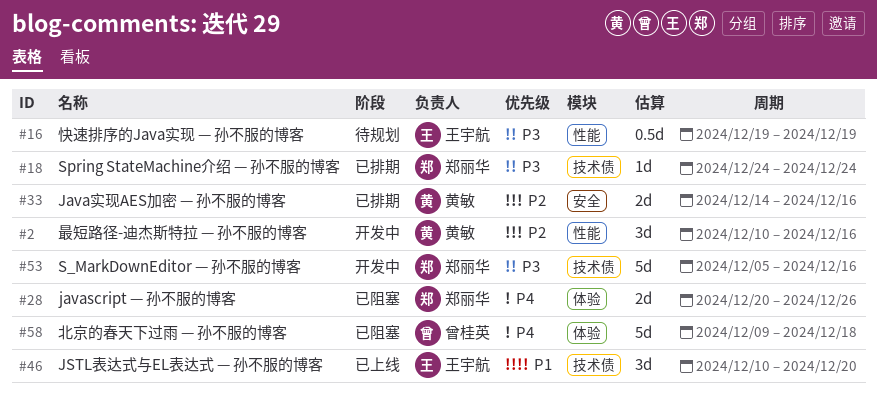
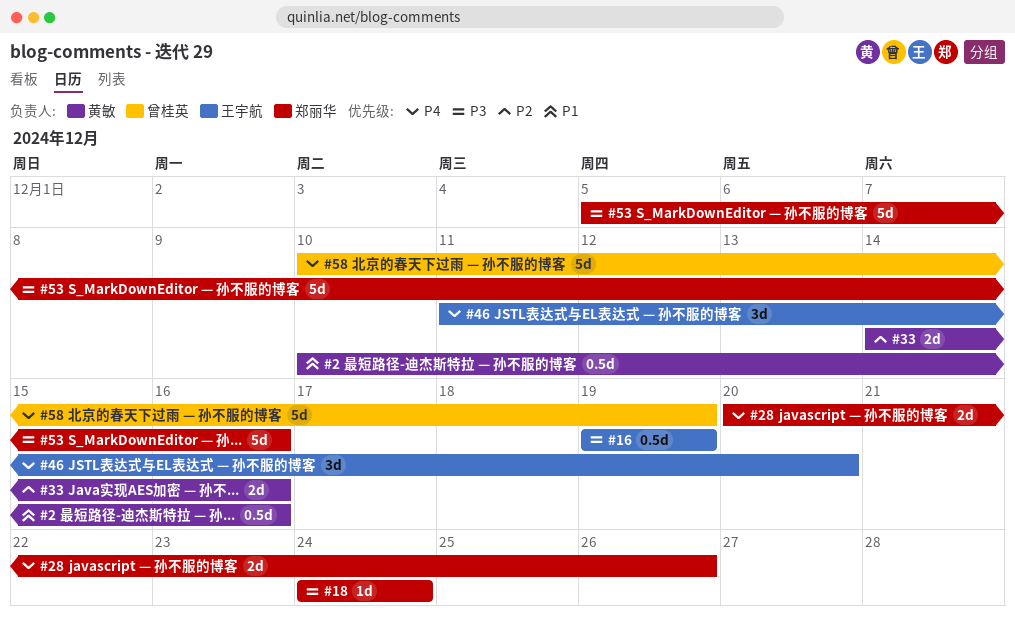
#2, priority: P2 -> P1
#2, estimate: 3d -> 0.5d
#46, priority: P1 -> P4
#46, start: Dec 10 -> Dec 11
#58, start: Dec 9 -> Dec 10
#58, due: Dec 18 -> Dec 19

